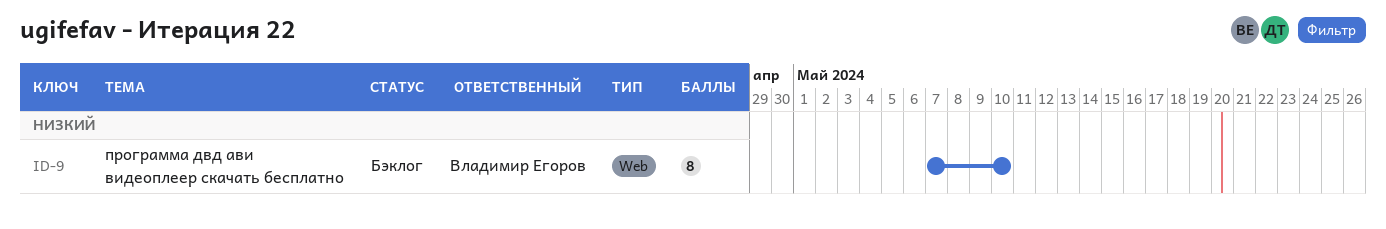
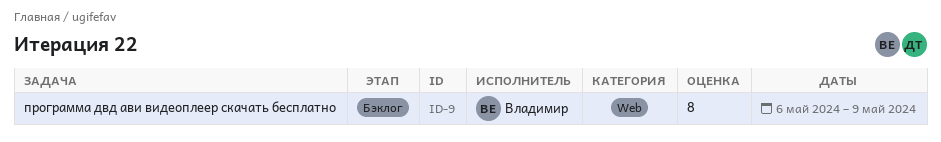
ID-9, start: May 7 -> May 6
ID-9, due: May 10 -> May 9

